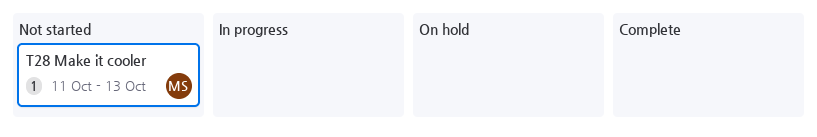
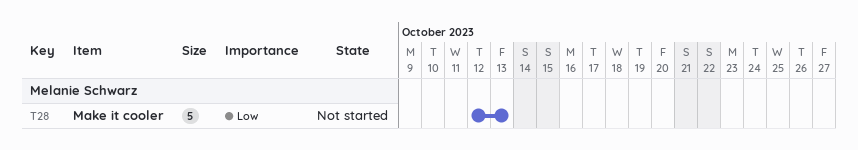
T28, estimate: 1 -> 5
T28, start: Oct 11 -> Oct 12

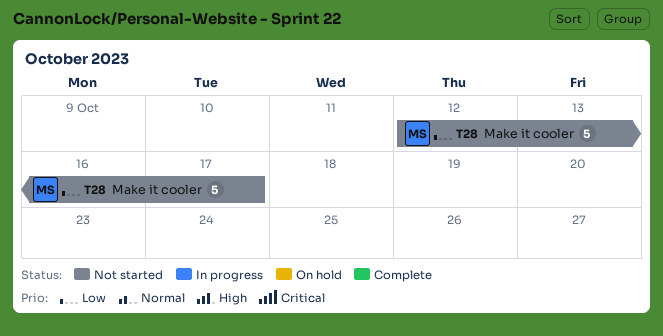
T28, due: Oct 13 -> Oct 17

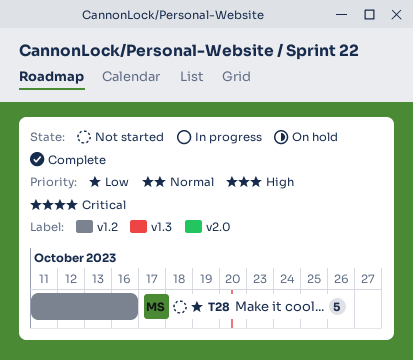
T28, start: Oct 12 -> Oct 11
T28, due: Oct 17 -> Oct 16

